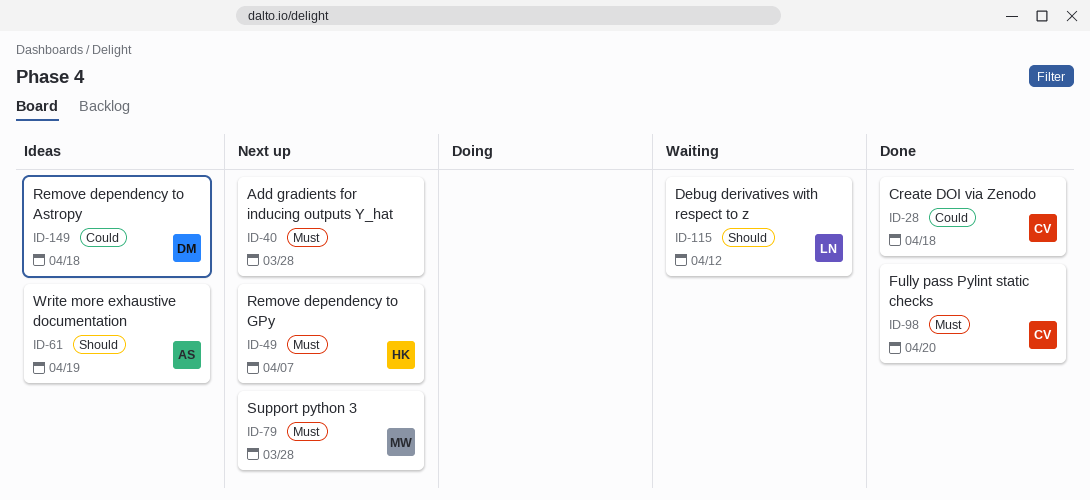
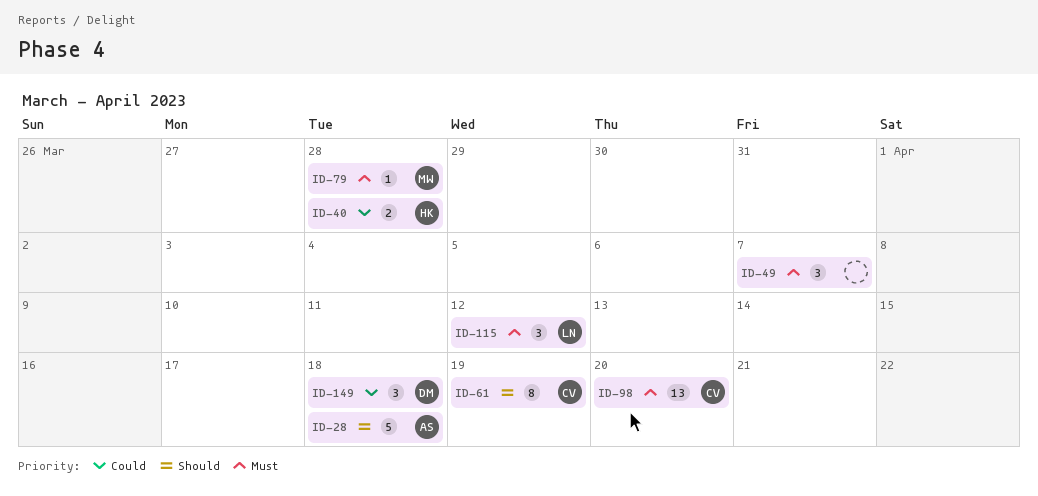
ID-28, owner: CV -> AS
ID-28, priority: Could -> Should
ID-40, owner: none -> HK
ID-40, priority: Must -> Could
ID-49, owner: HK -> none
ID-61, owner: AS -> CV
ID-115, priority: Should -> Must

